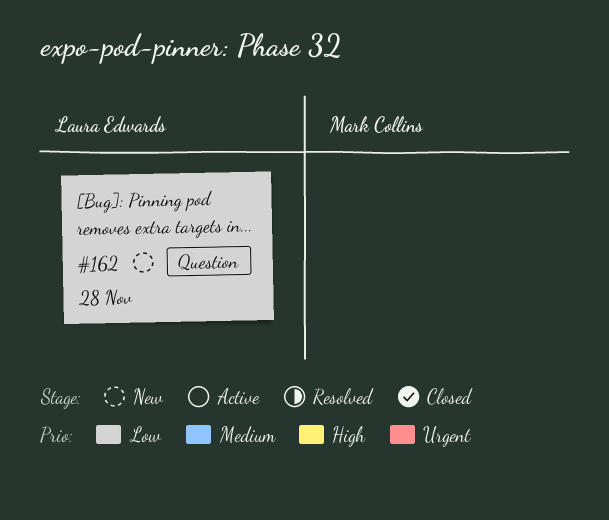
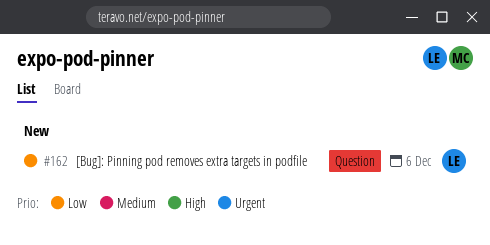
#162, due: Nov 28 -> Dec 6

